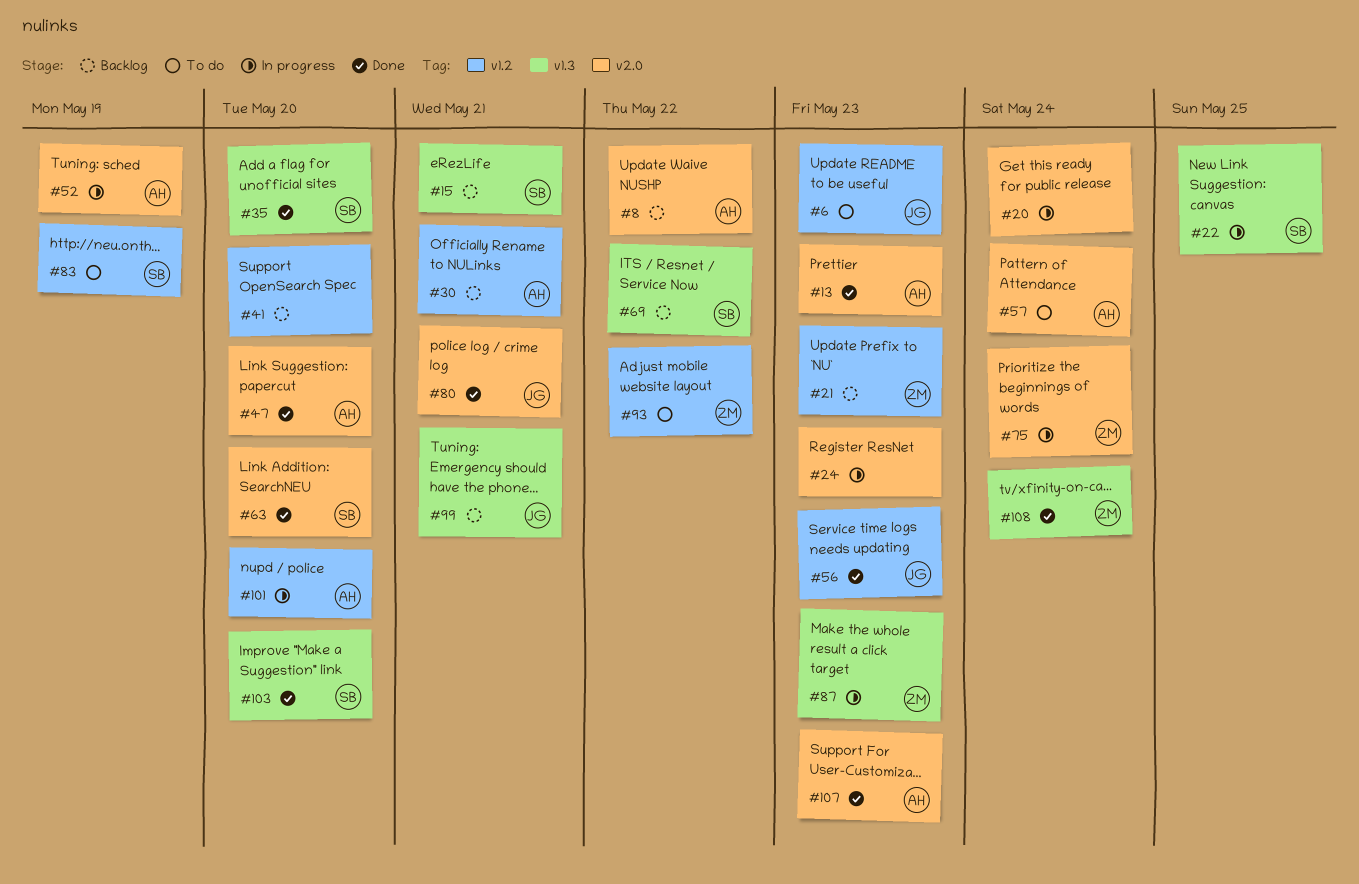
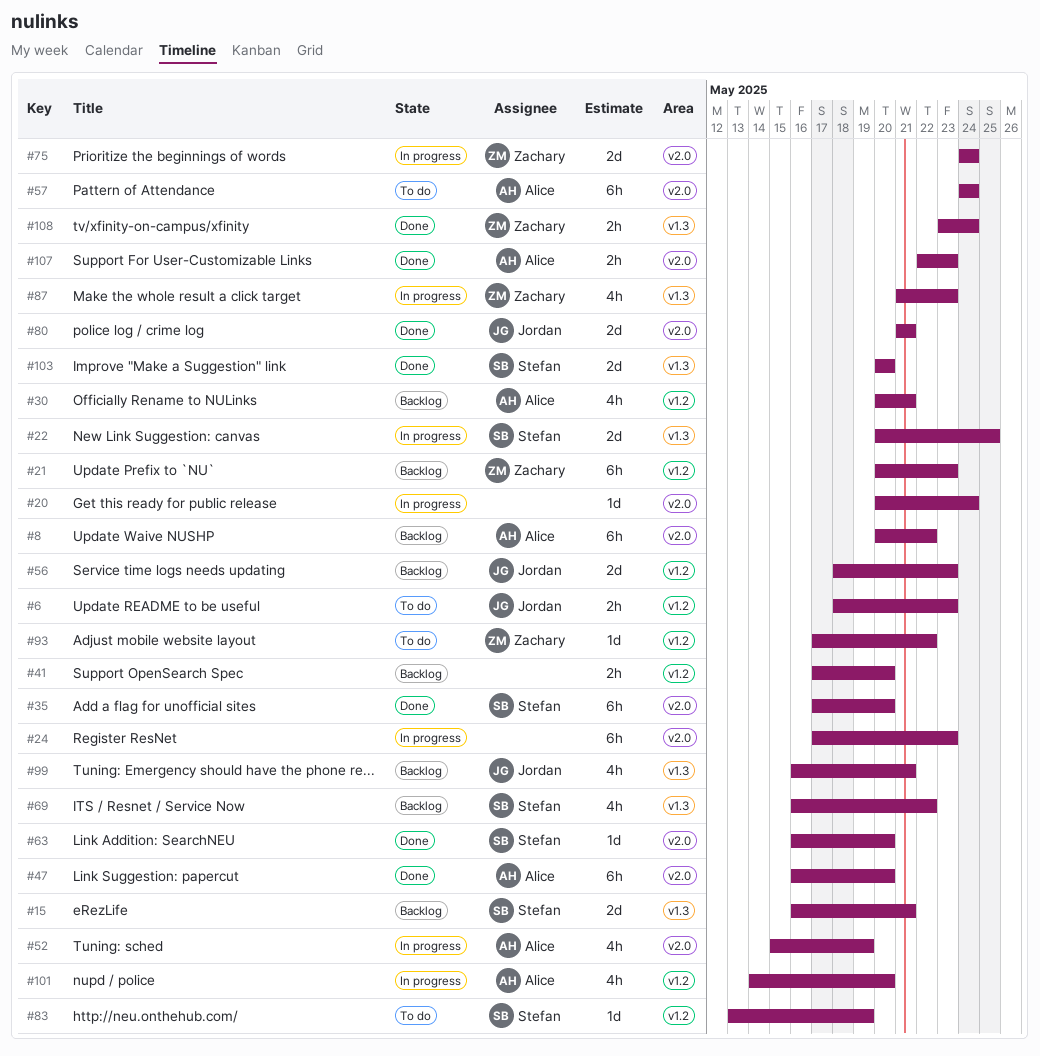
#13: present -> none
#35, label: v1.3 -> v2.0
#56, status: Done -> Backlog

